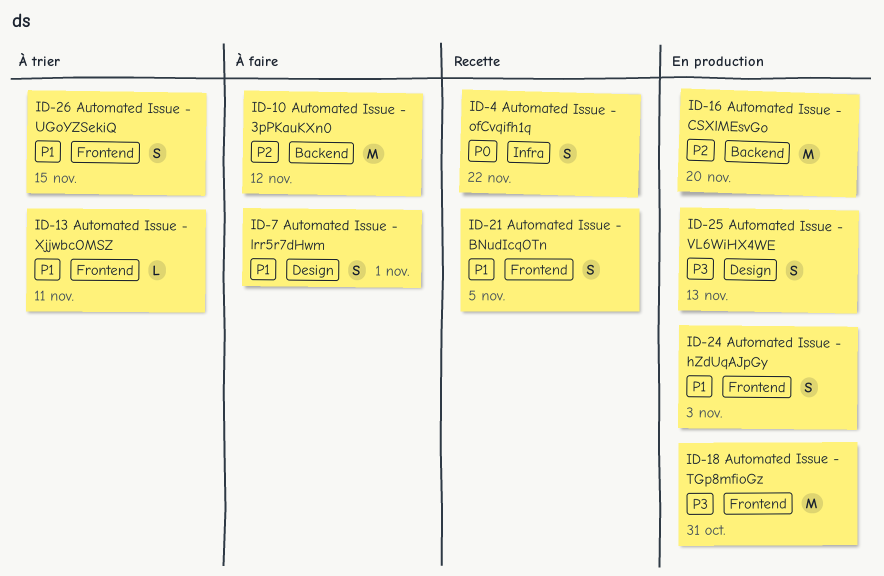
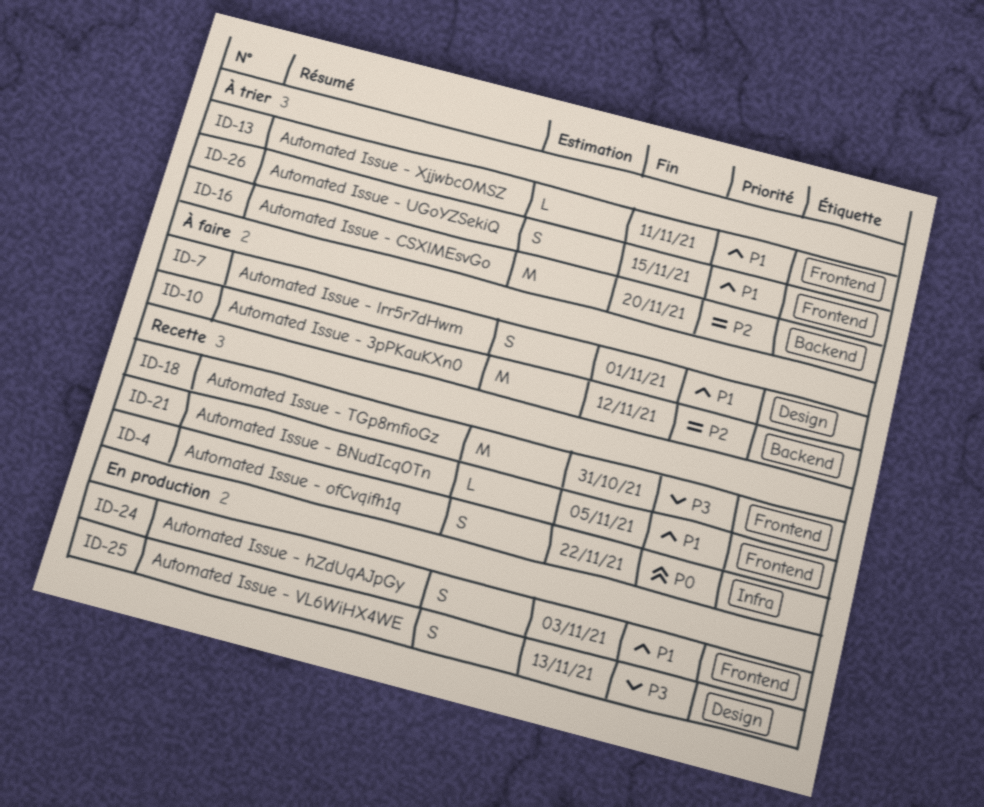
ID-16, status: En production -> À trier
ID-18, status: En production -> Recette
ID-21, estimate: S -> L

